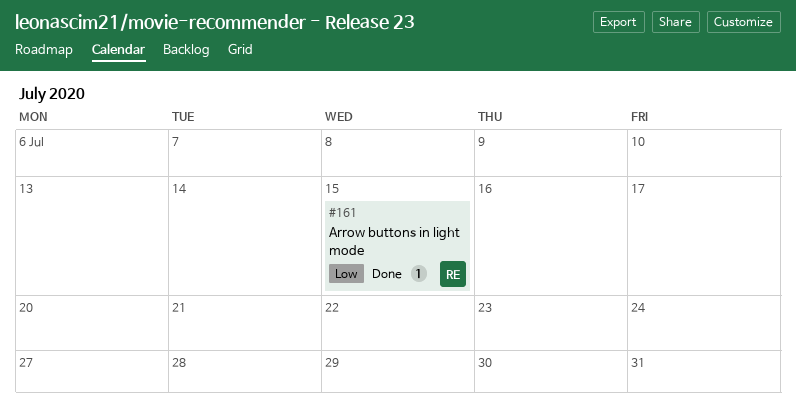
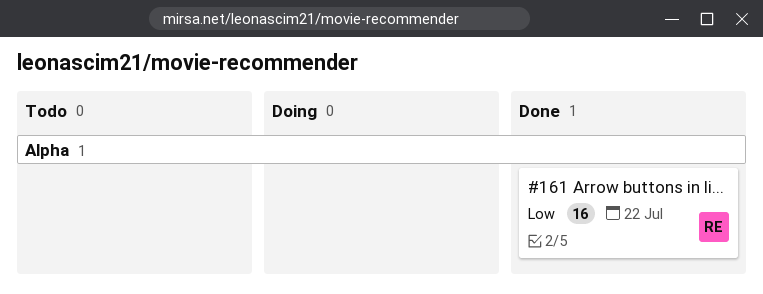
#161, estimate: 1 -> 16
#161, due: Jul 15 -> Jul 22

